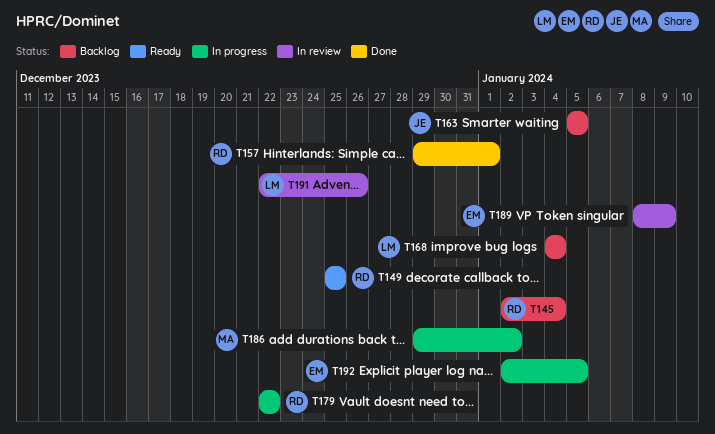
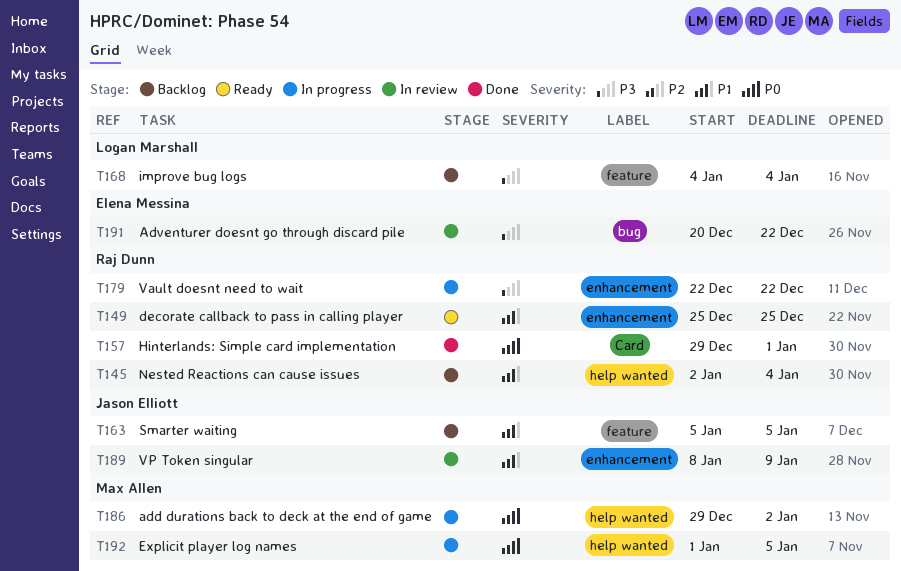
T189, owner: Elena Messina -> Jason Elliott
T191, owner: Logan Marshall -> Elena Messina
T191, start: Dec 22 -> Dec 20
T191, due: Dec 26 -> Dec 22
T192, owner: Elena Messina -> Max Allen
T192, start: Jan 2 -> Jan 1

